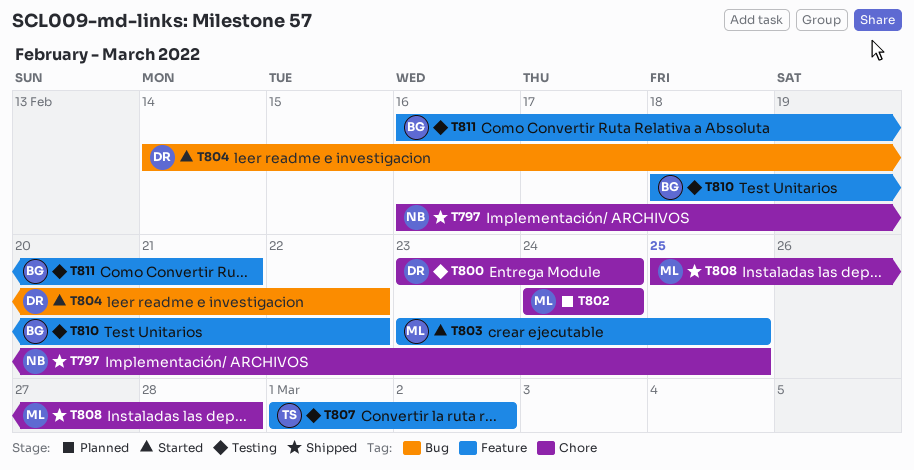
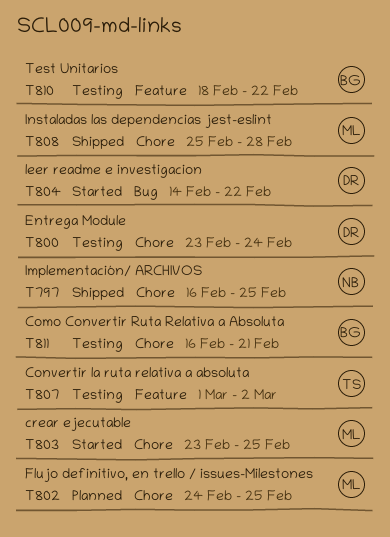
T802, due: Feb 24 -> Feb 25
T803, label: Feature -> Chore
T811, label: Feature -> Chore

